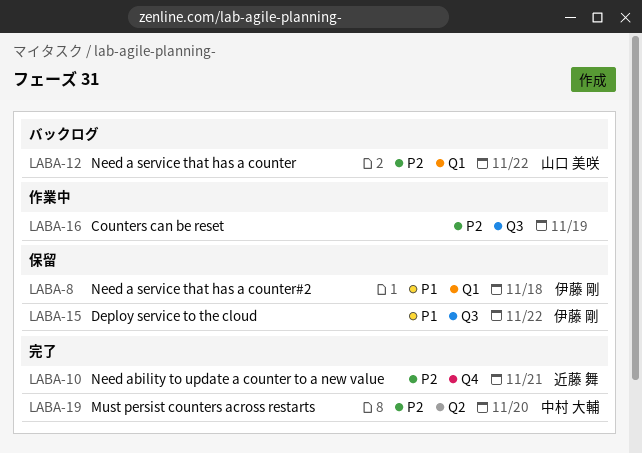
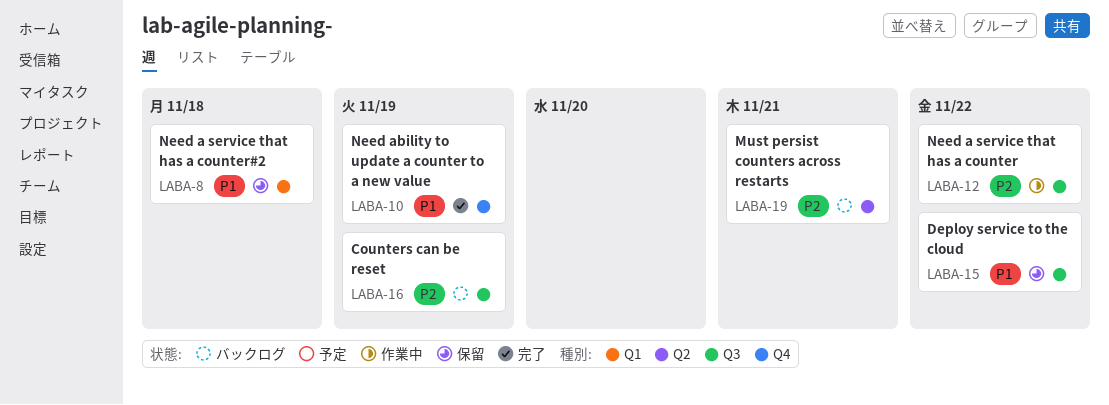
LABA-10, priority: P2 -> P1
LABA-10, due: Nov 21 -> Nov 19
LABA-12, status: バックログ -> 作業中
LABA-12, label: Q1 -> Q3
LABA-16, status: 作業中 -> バックログ
LABA-19, status: 完了 -> バックログ
LABA-19, due: Nov 20 -> Nov 21

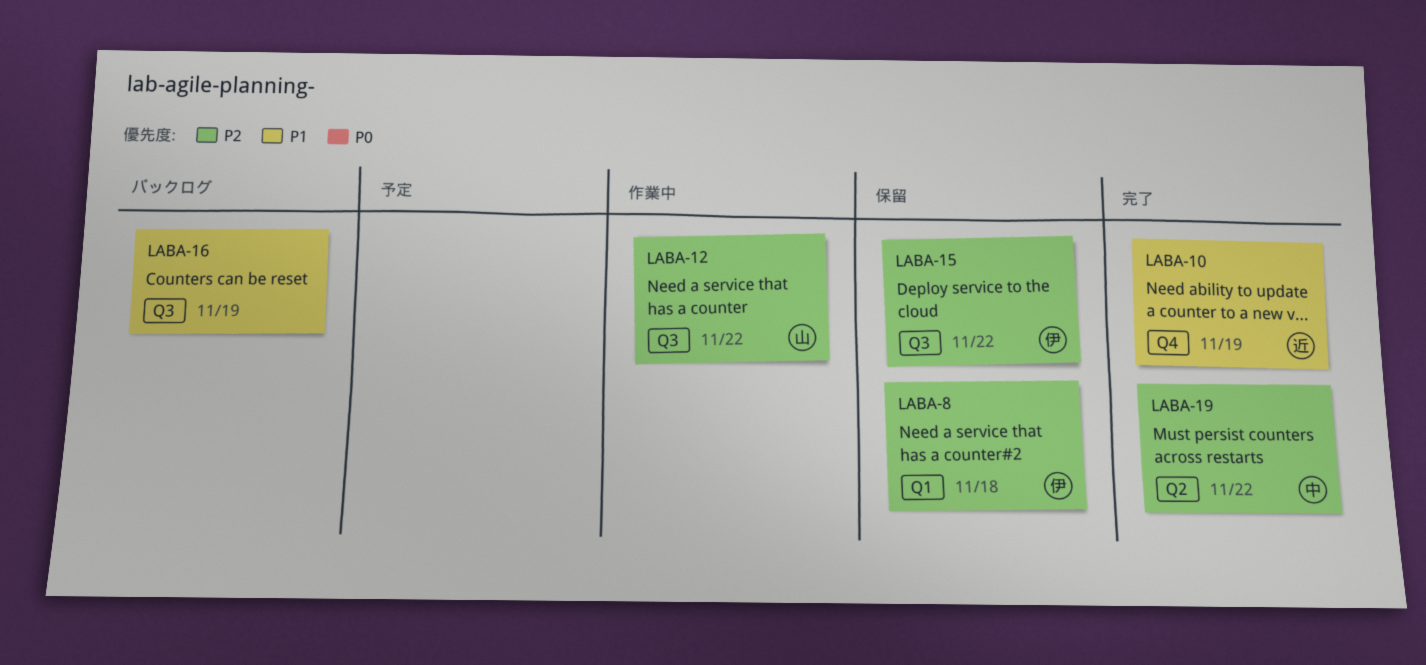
LABA-8, priority: P1 -> P2
LABA-15, priority: P1 -> P2
LABA-16, priority: P2 -> P1
LABA-19, status: バックログ -> 完了
LABA-19, due: Nov 21 -> Nov 22

